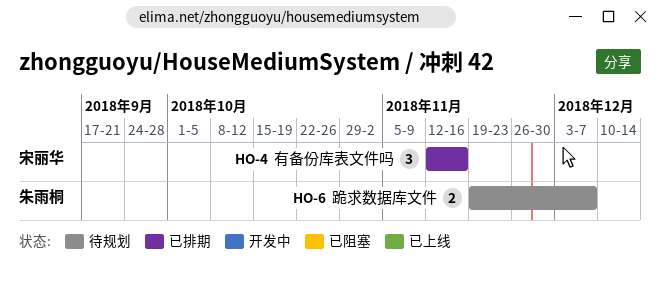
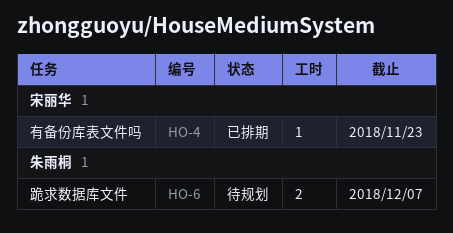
HO-4, estimate: 3 -> 1
HO-4, due: Nov 16 -> Nov 23

